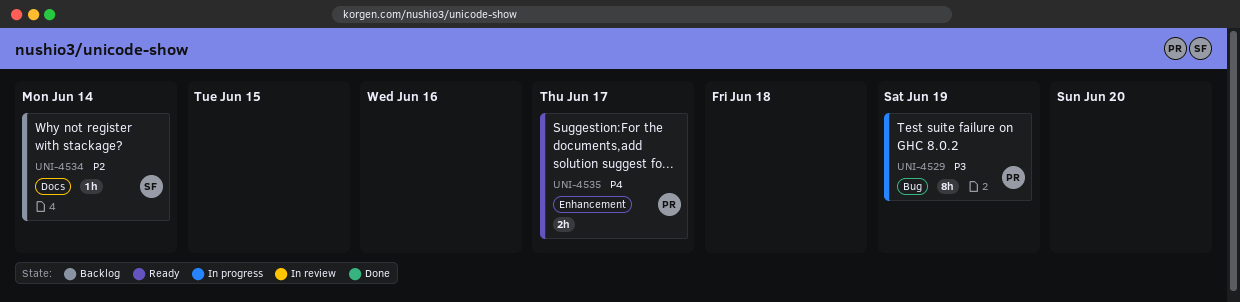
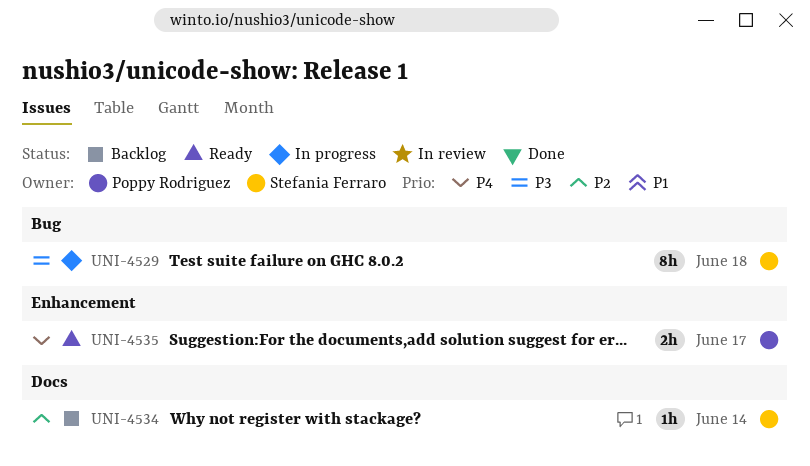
UNI-4529, owner: Poppy Rodriguez -> Stefania Ferraro
UNI-4529, due: Jun 19 -> Jun 18

